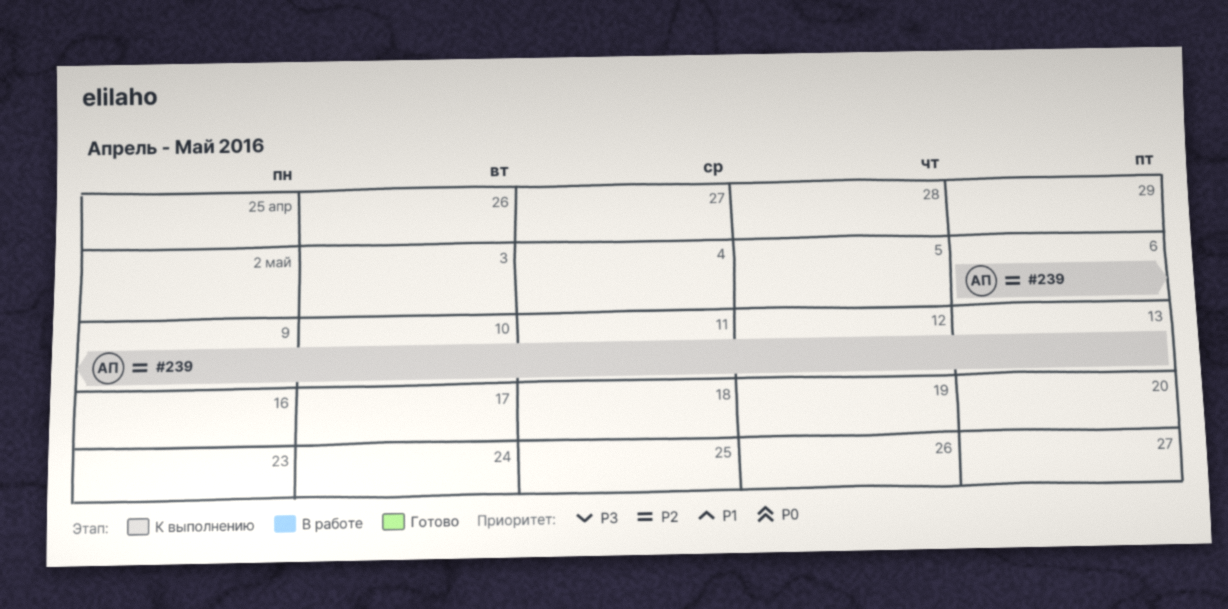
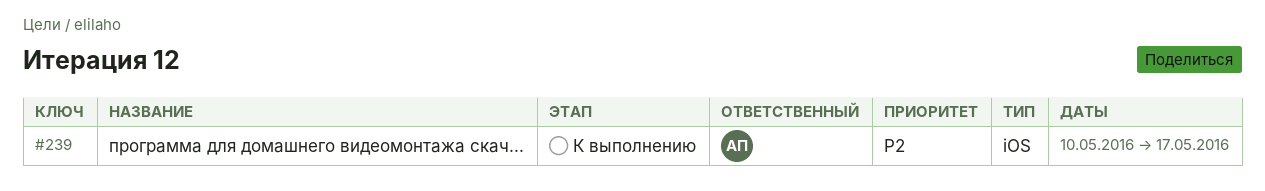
#239, start: May 6 -> May 10
#239, due: May 13 -> May 17

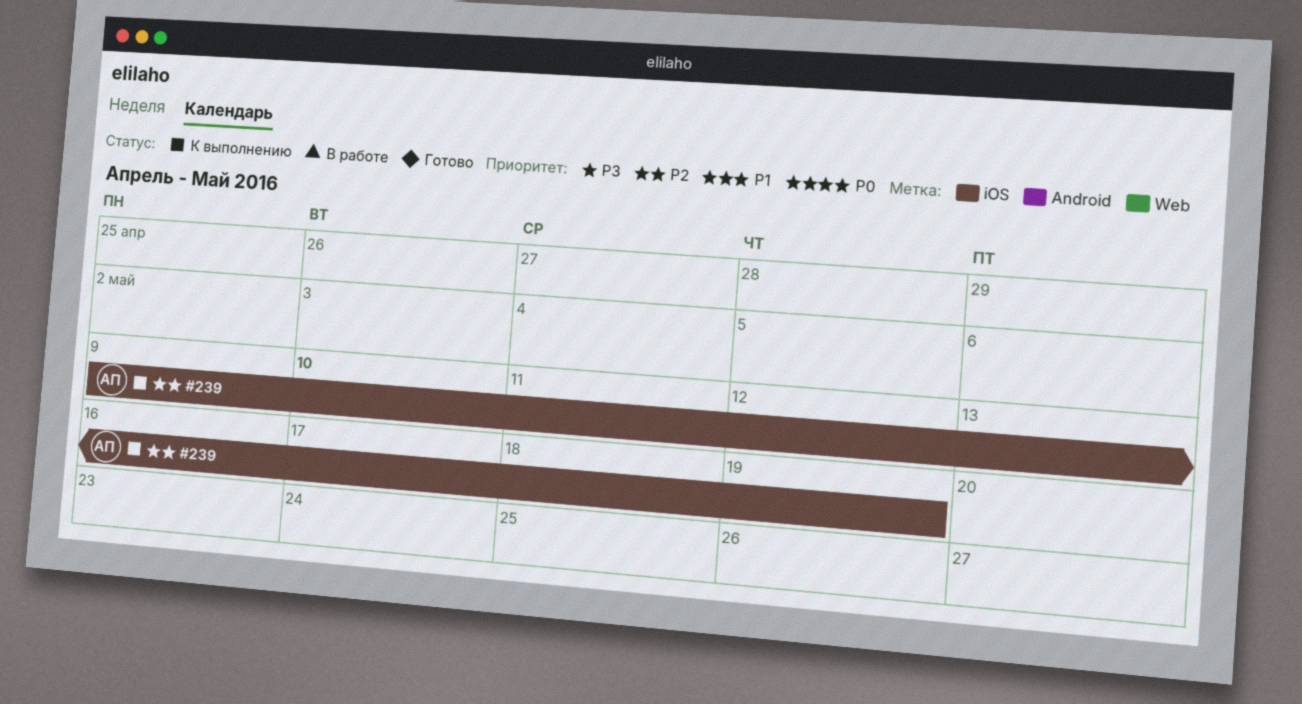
#239, start: May 10 -> May 9
#239, due: May 17 -> May 19

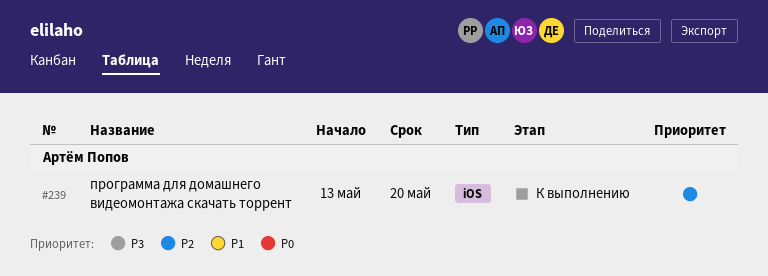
#239, start: May 9 -> May 13
#239, due: May 19 -> May 20

